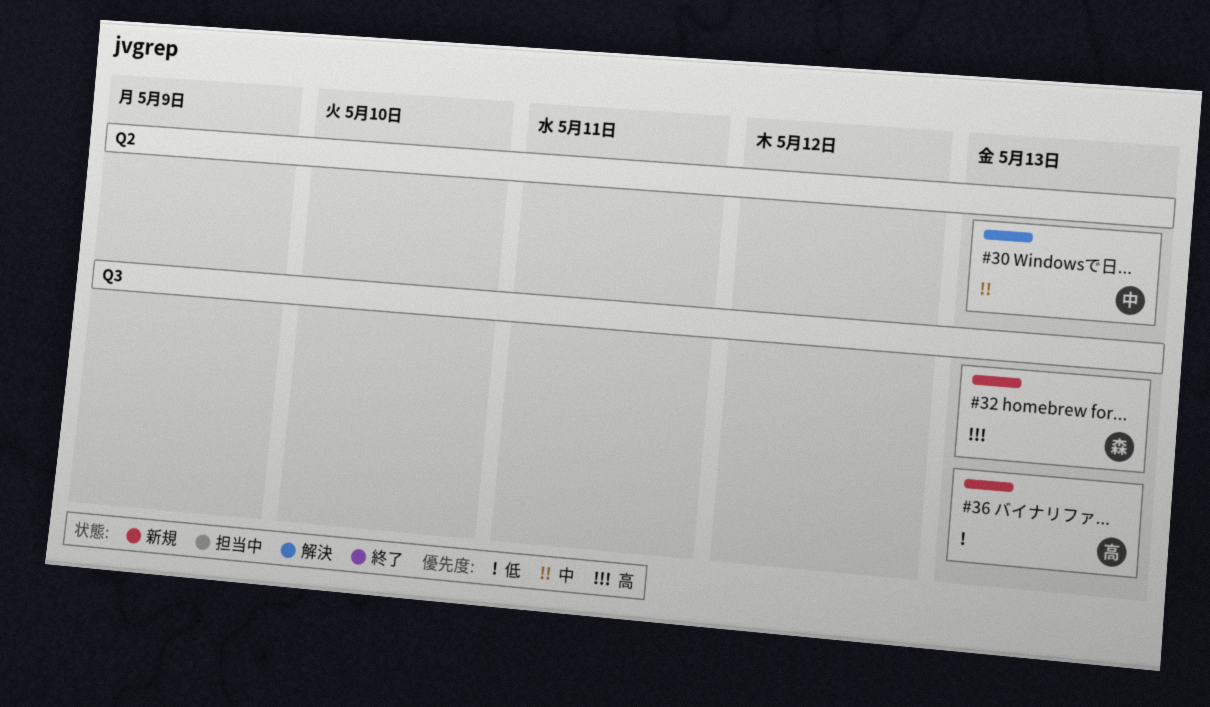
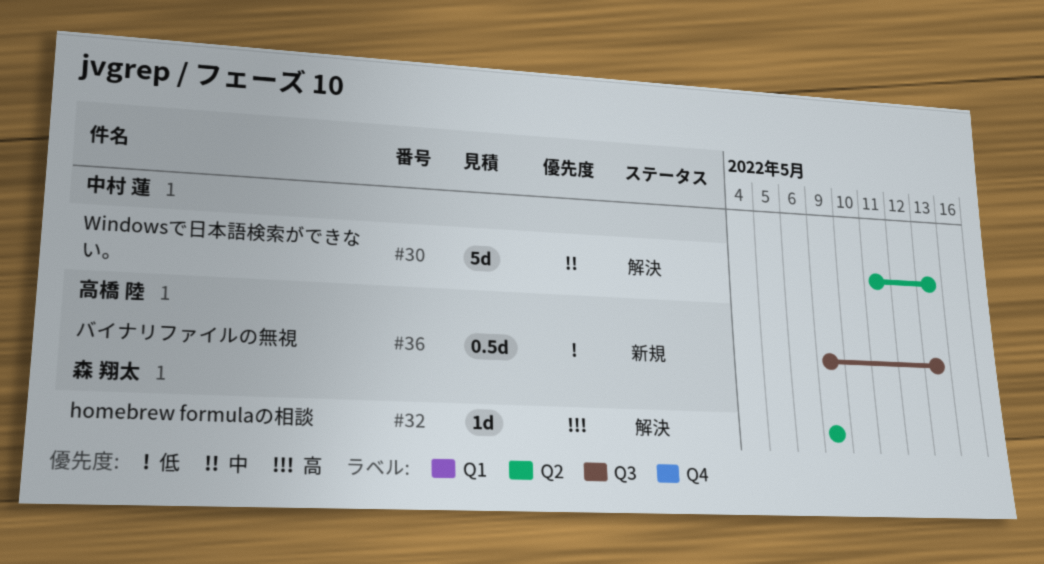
#32, status: 新規 -> 解決
#32, label: Q3 -> Q2
#32, due: May 13 -> May 9

